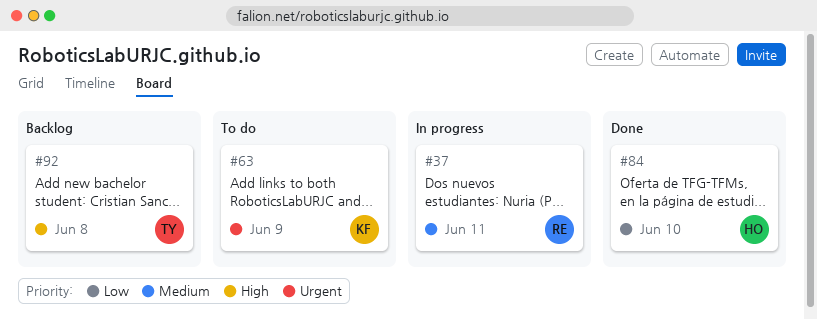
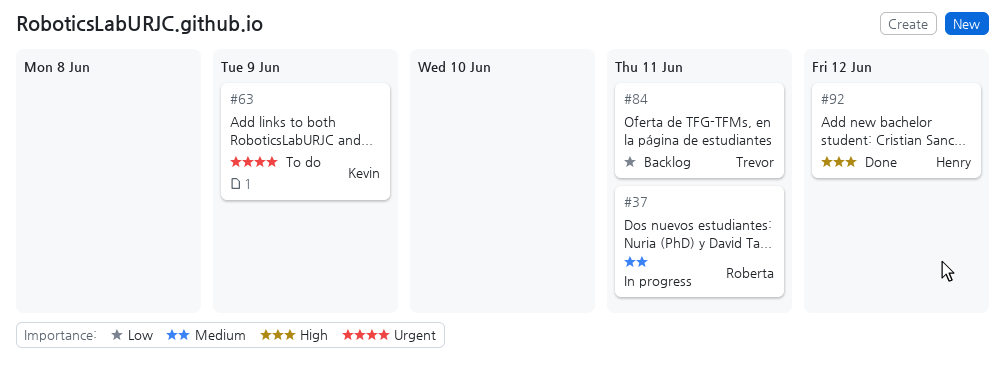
#84, status: Done -> Backlog
#84, owner: Henry -> Trevor
#84, due: Jun 10 -> Jun 11
#92, status: Backlog -> Done
#92, owner: Trevor -> Henry
#92, due: Jun 8 -> Jun 12

